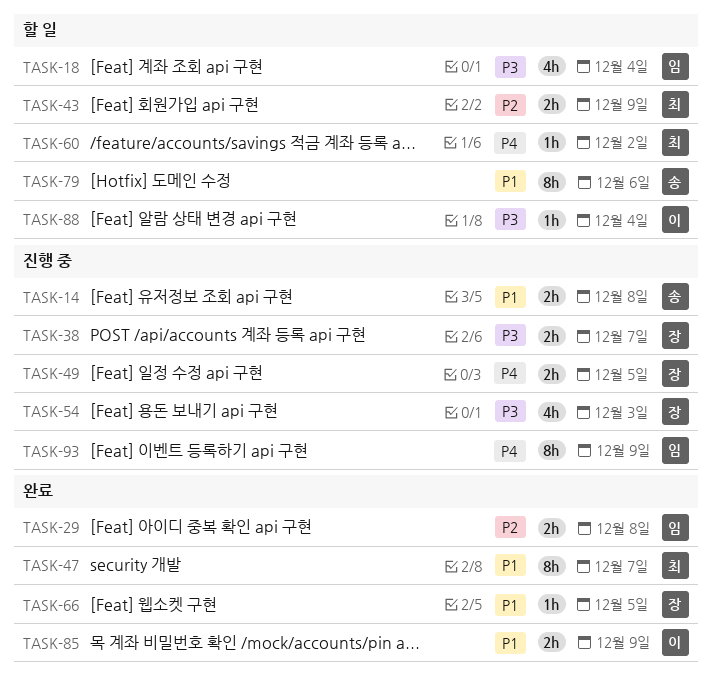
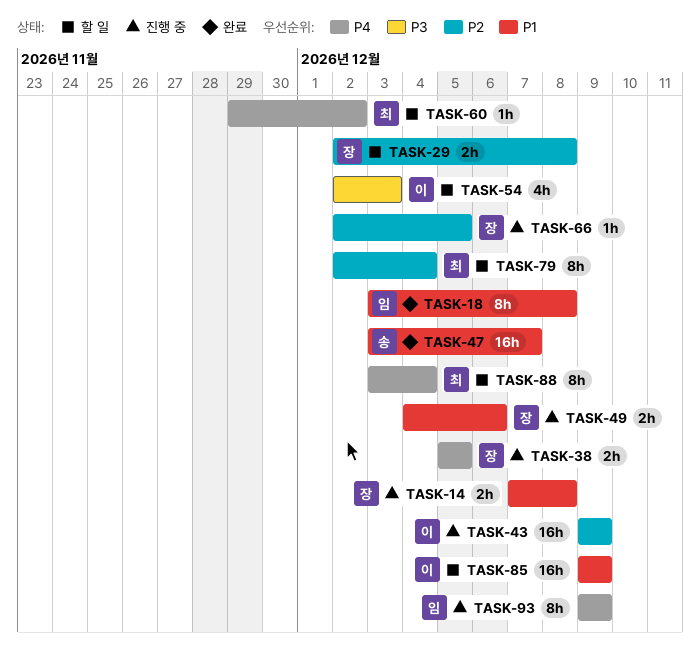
TASK-14, owner: 송 -> 장
TASK-18, status: 할 일 -> 완료
TASK-18, priority: P3 -> P1
TASK-18, estimate: 4h -> 8h
TASK-18, due: Dec 4 -> Dec 8
TASK-29, status: 완료 -> 할 일
TASK-29, owner: 임 -> 장
TASK-38, priority: P3 -> P4
TASK-38, due: Dec 7 -> Dec 5
TASK-43, status: 할 일 -> 진행 중
TASK-43, owner: 최 -> 이
TASK-43, estimate: 2h -> 16h
TASK-47, owner: 최 -> 송
TASK-47, estimate: 8h -> 16h
TASK-49, priority: P4 -> P1
TASK-49, due: Dec 5 -> Dec 6
TASK-54, status: 진행 중 -> 할 일
TASK-54, owner: 장 -> 이
TASK-66, status: 완료 -> 진행 중
TASK-66, priority: P1 -> P2
TASK-79, owner: 송 -> 최
TASK-79, priority: P1 -> P2
TASK-79, due: Dec 6 -> Dec 4
TASK-85, status: 완료 -> 할 일
TASK-85, estimate: 2h -> 16h
TASK-88, owner: 이 -> 최
TASK-88, priority: P3 -> P4
TASK-88, estimate: 1h -> 8h

